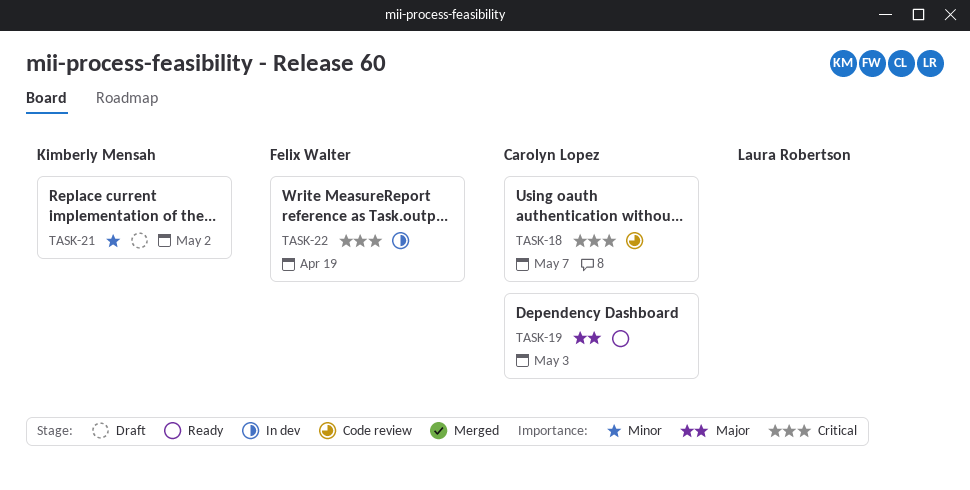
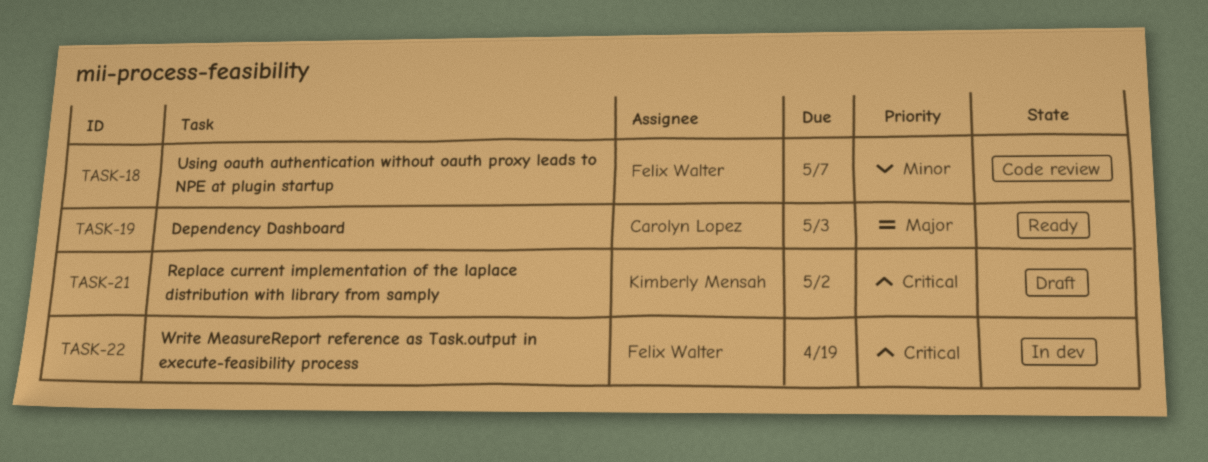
TASK-18, owner: Carolyn Lopez -> Felix Walter
TASK-18, priority: Critical -> Minor
TASK-21, priority: Minor -> Critical

